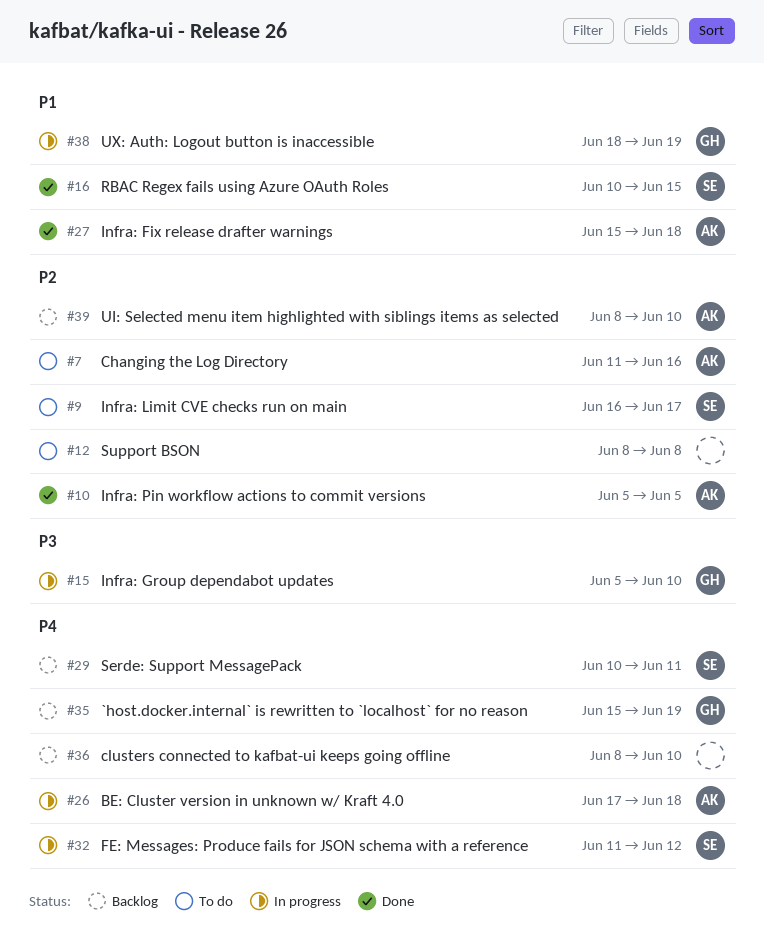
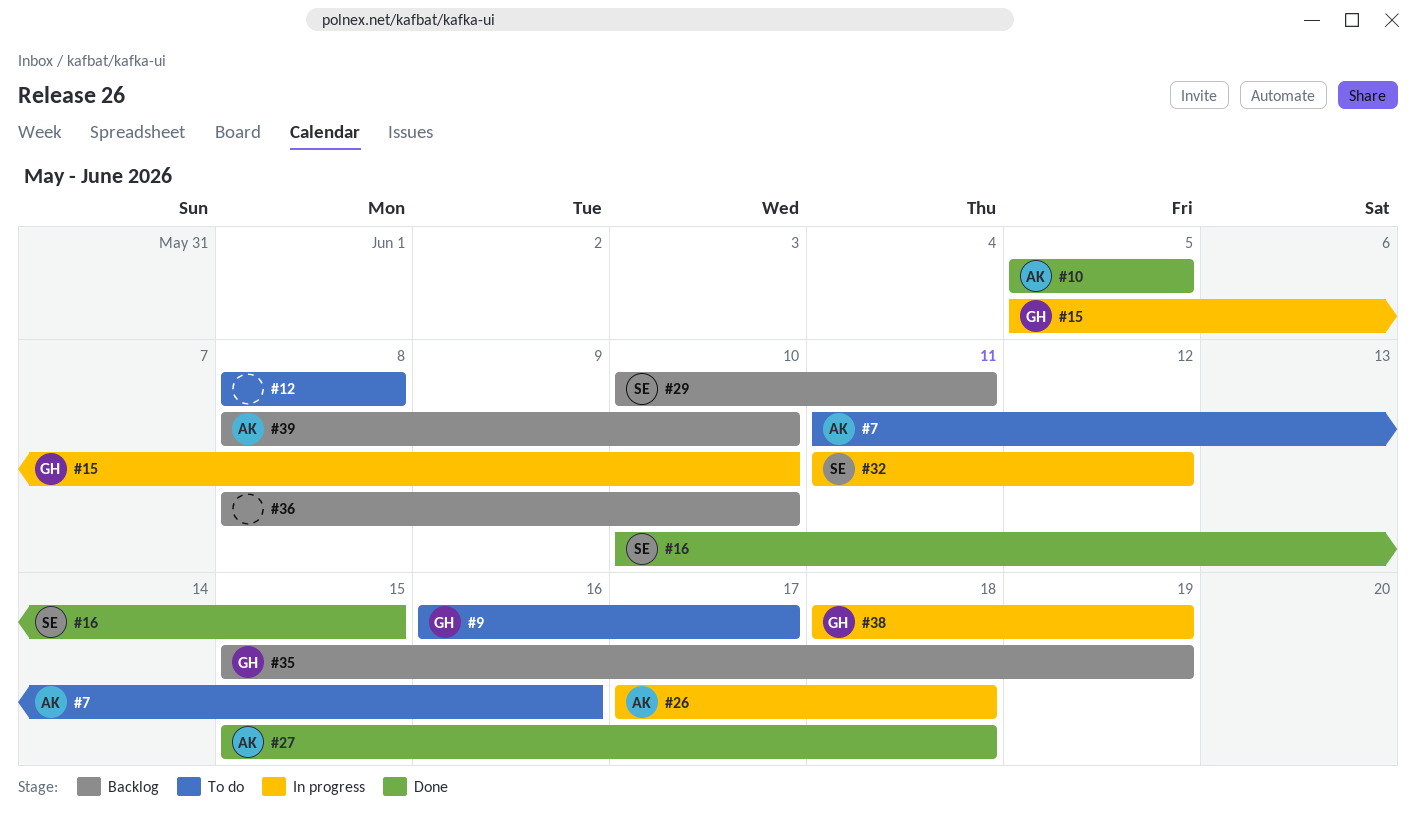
#9, owner: SE -> GH

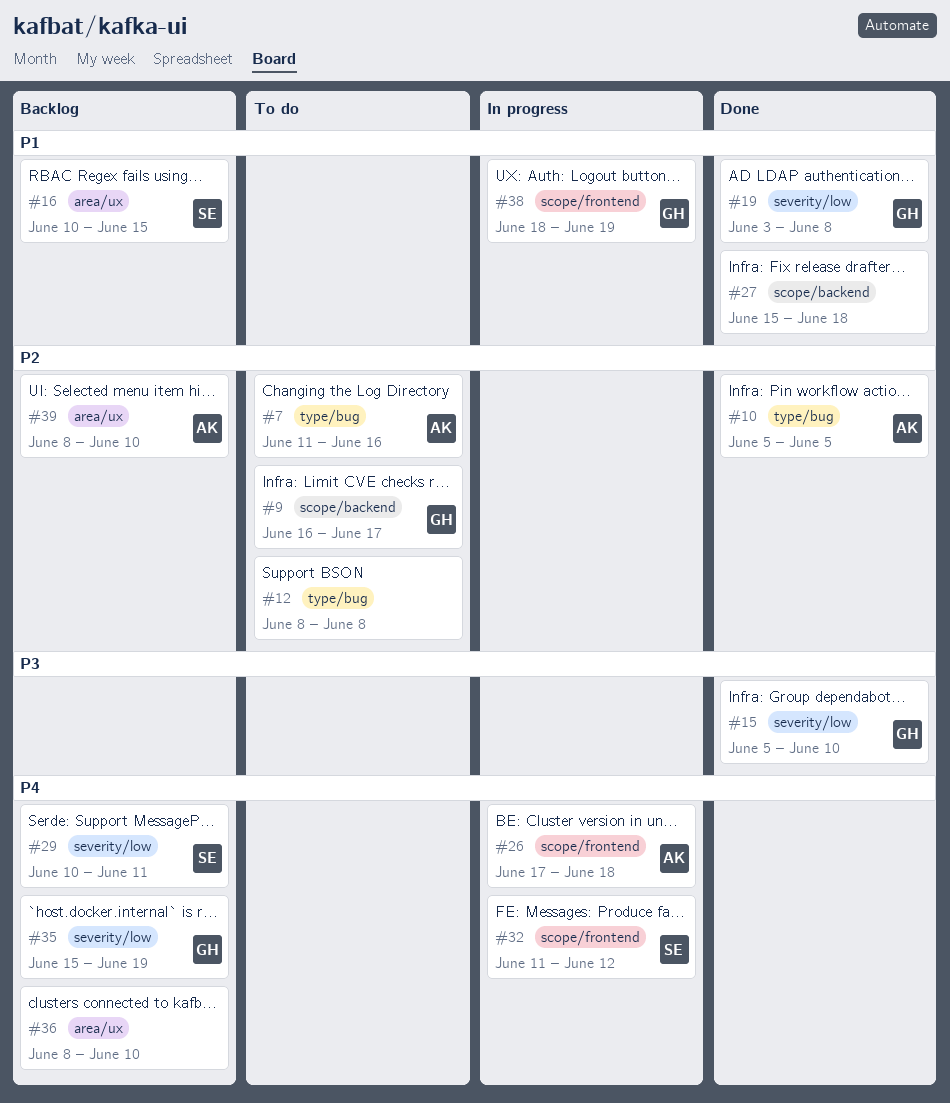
#15, status: In progress -> Done
#16, status: Done -> Backlog
#19: none -> present
#27, owner: AK -> none

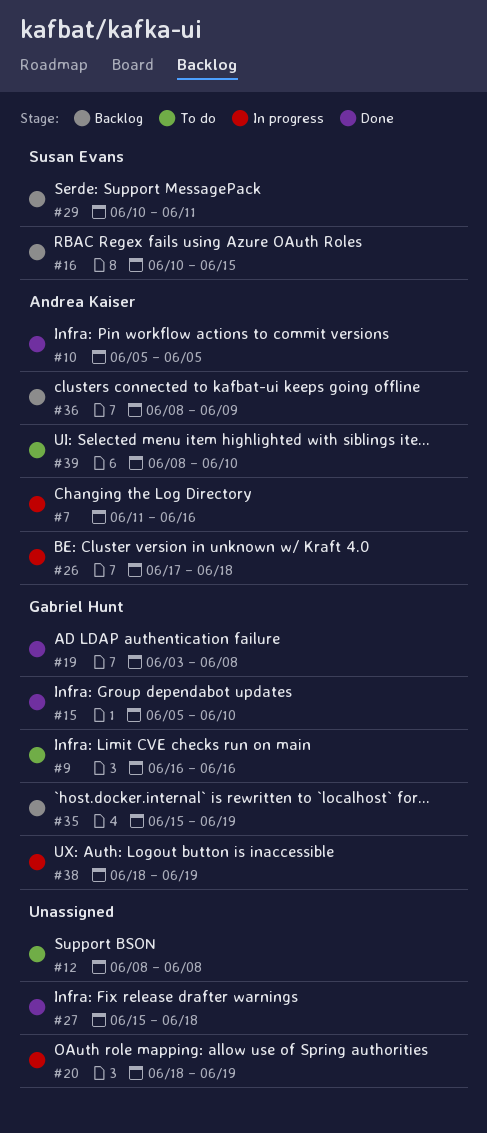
#7, status: To do -> In progress
#9, due: Jun 17 -> Jun 16
#20: none -> present
#32: present -> none
#36, owner: none -> Andrea Kaiser
#36, due: Jun 10 -> Jun 9
#39, status: Backlog -> To do

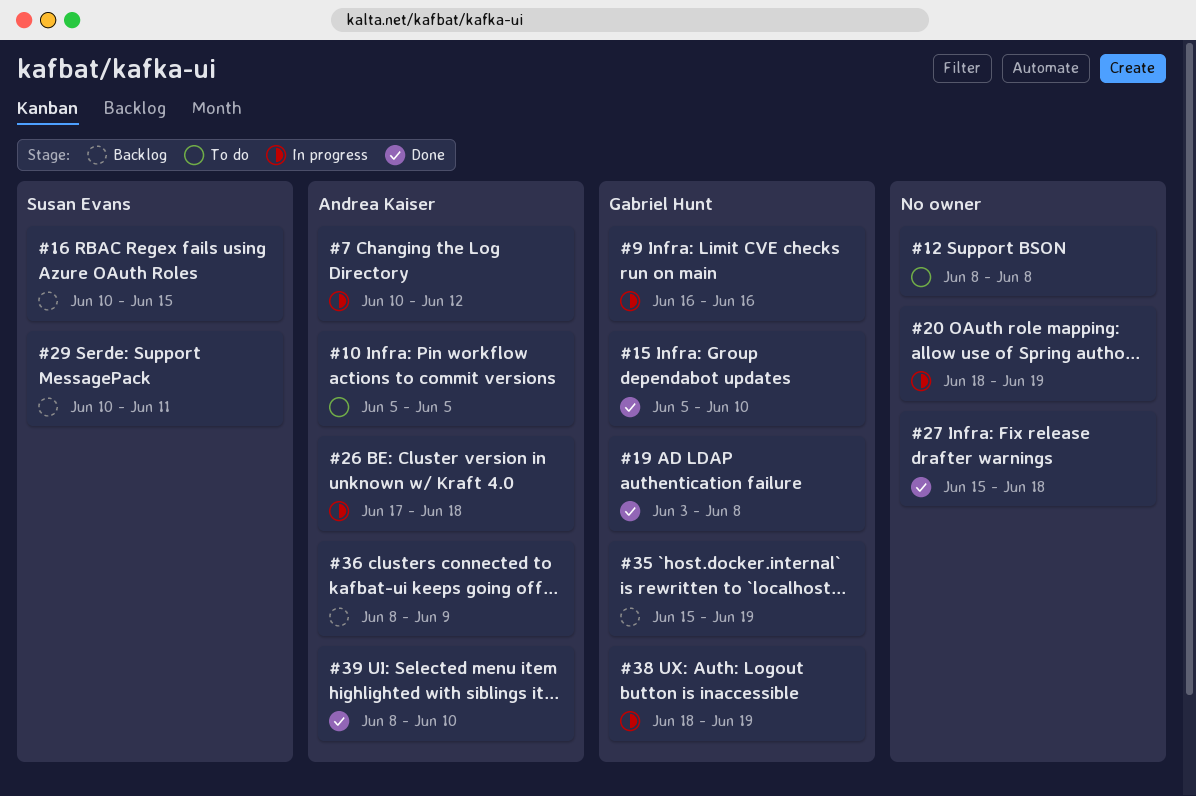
#7, start: Jun 11 -> Jun 10
#7, due: Jun 16 -> Jun 12
#9, status: To do -> In progress
#10, status: Done -> To do
#39, status: To do -> Done

